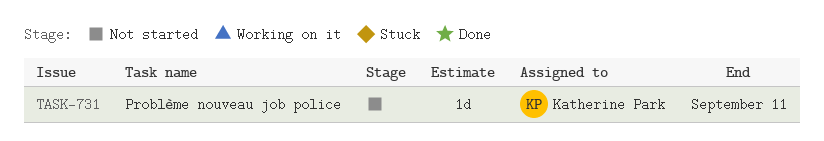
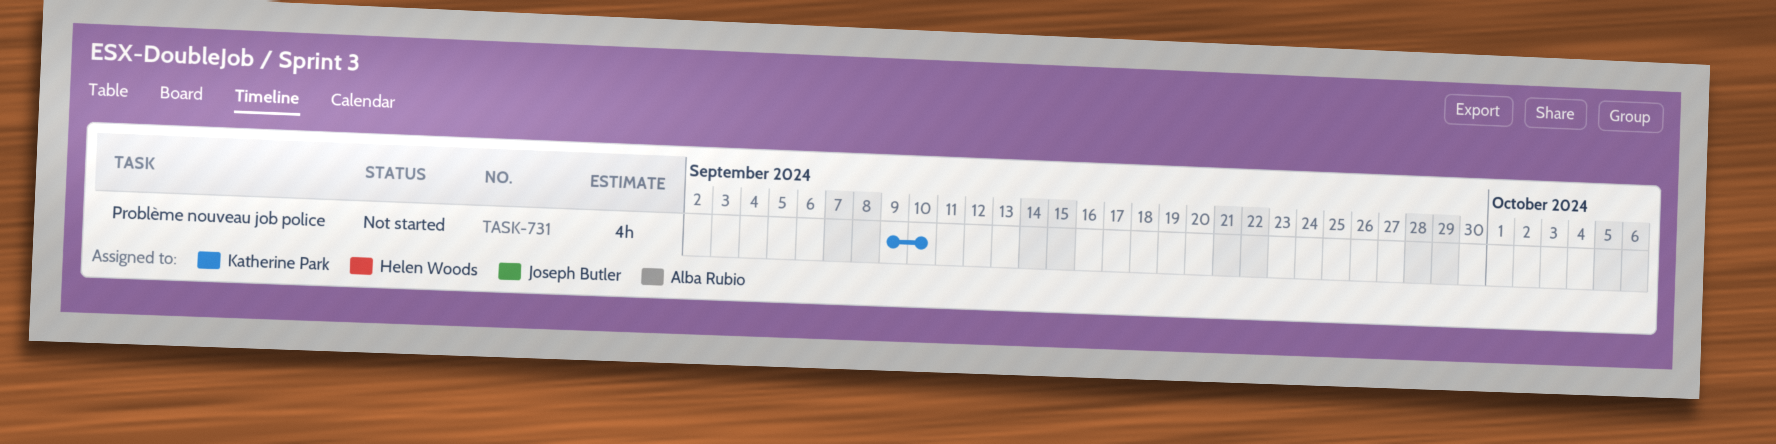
TASK-731, estimate: 1d -> 4h
TASK-731, due: Sep 11 -> Sep 10

